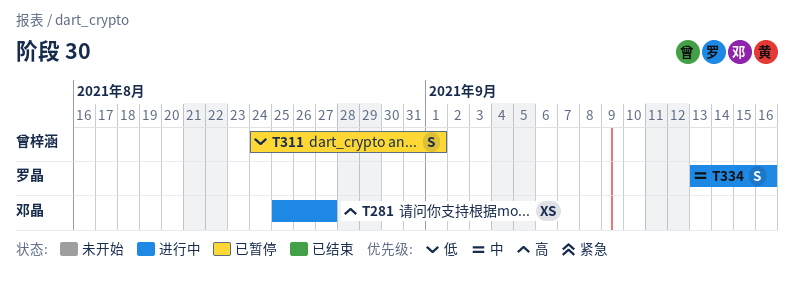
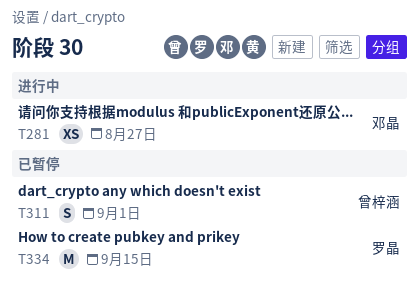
T334, status: 进行中 -> 已暂停
T334, estimate: S -> M
T334, due: Sep 16 -> Sep 15

